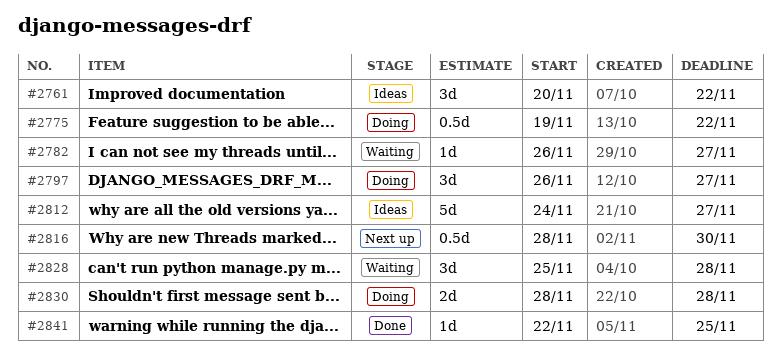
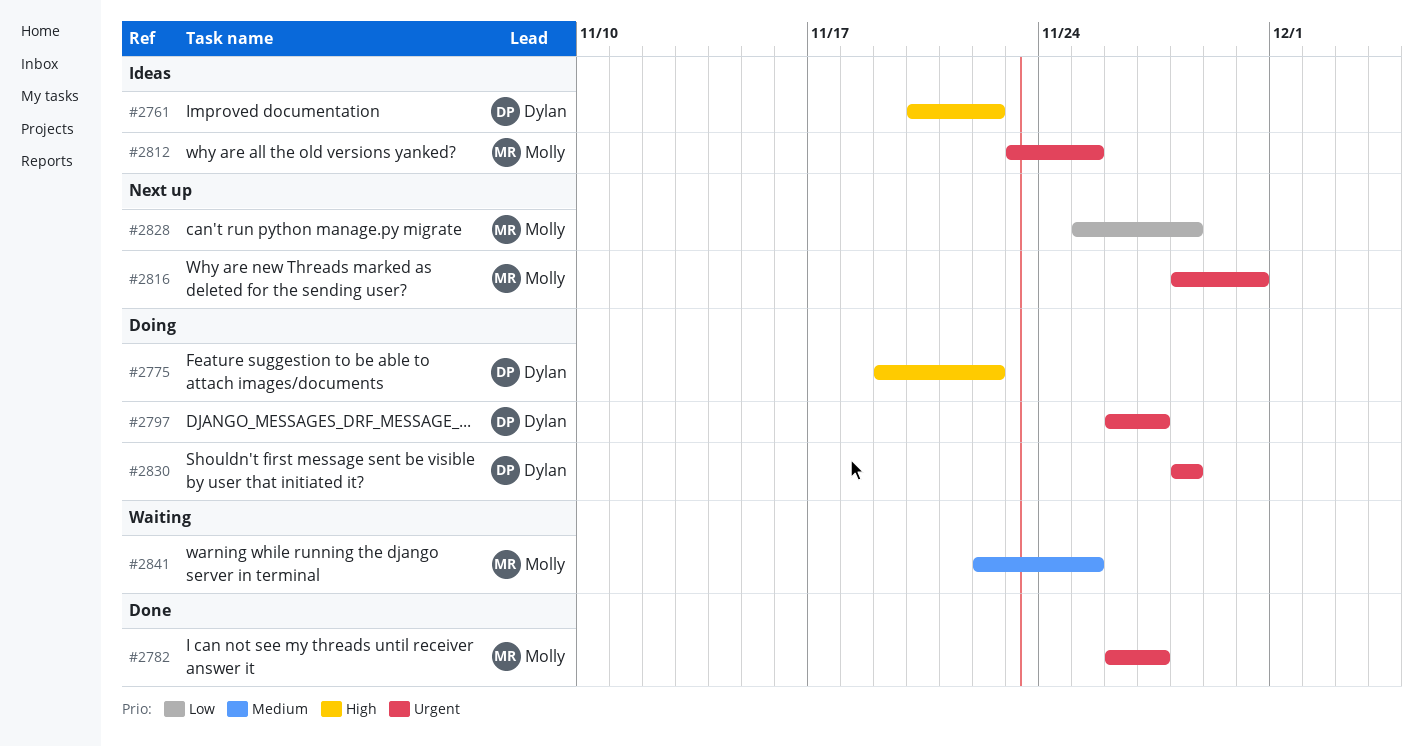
#2782, status: Waiting -> Done
#2812, start: Nov 24 -> Nov 23
#2812, due: Nov 27 -> Nov 25
#2828, status: Waiting -> Next up
#2841, status: Done -> Waiting

